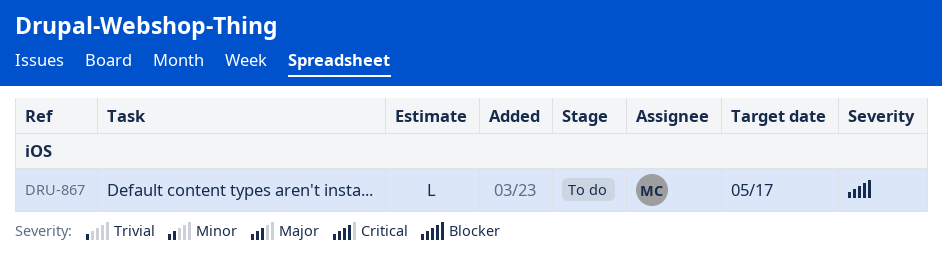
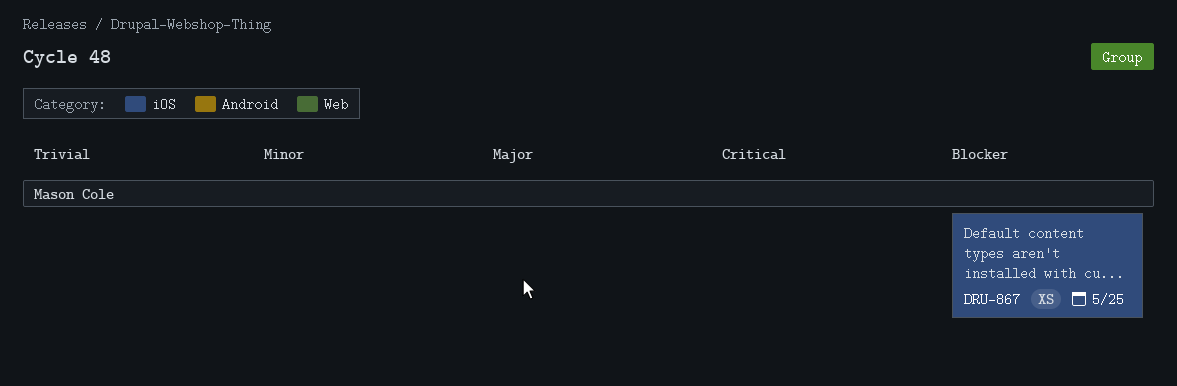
DRU-867, estimate: L -> XS
DRU-867, due: May 17 -> May 25

